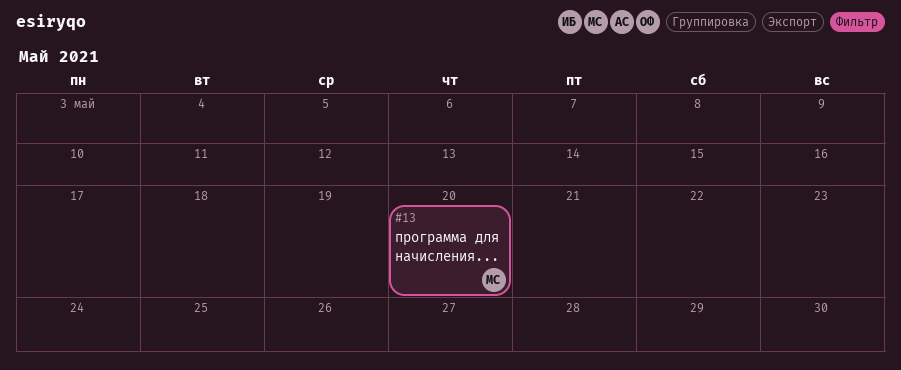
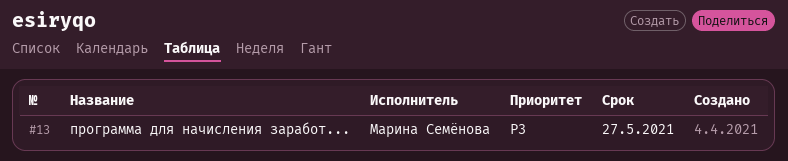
#13, due: May 20 -> May 27

